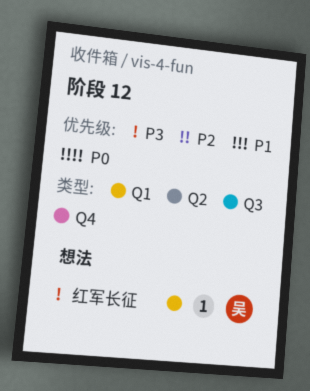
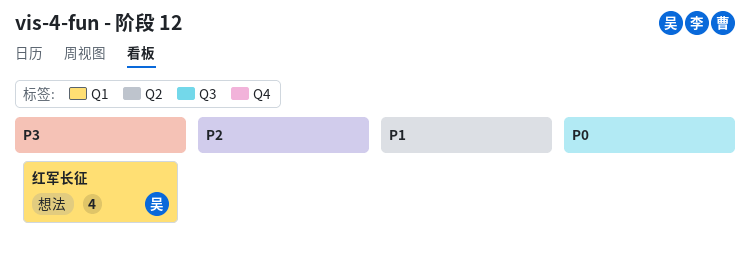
红军长征, estimate: 1 -> 4

